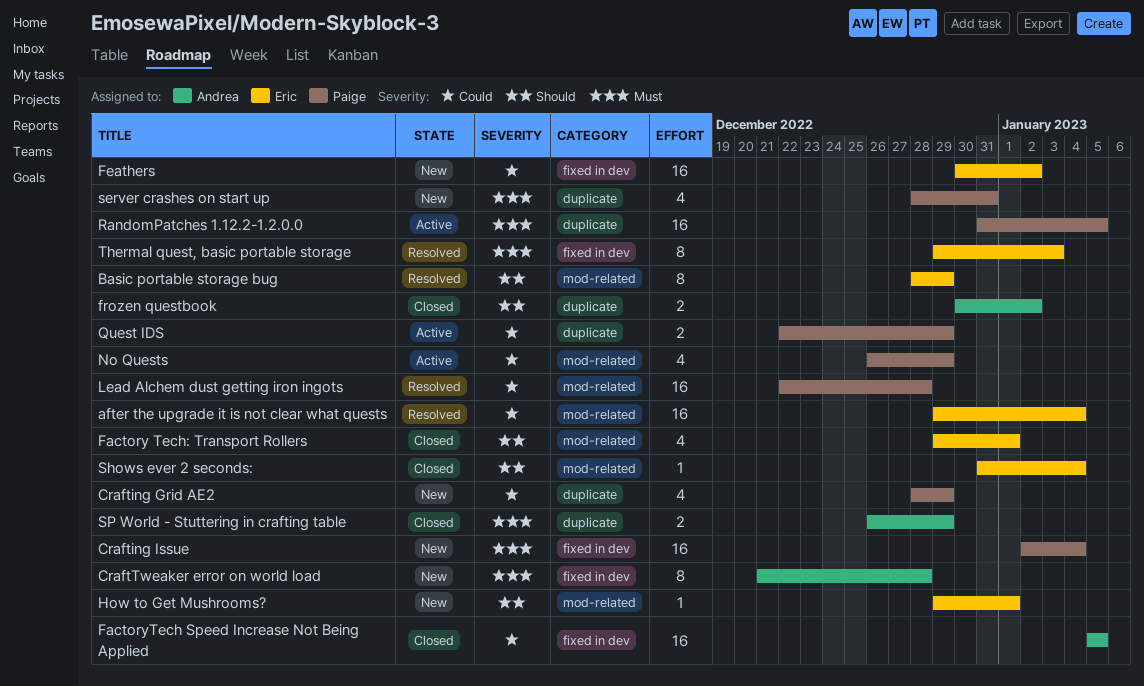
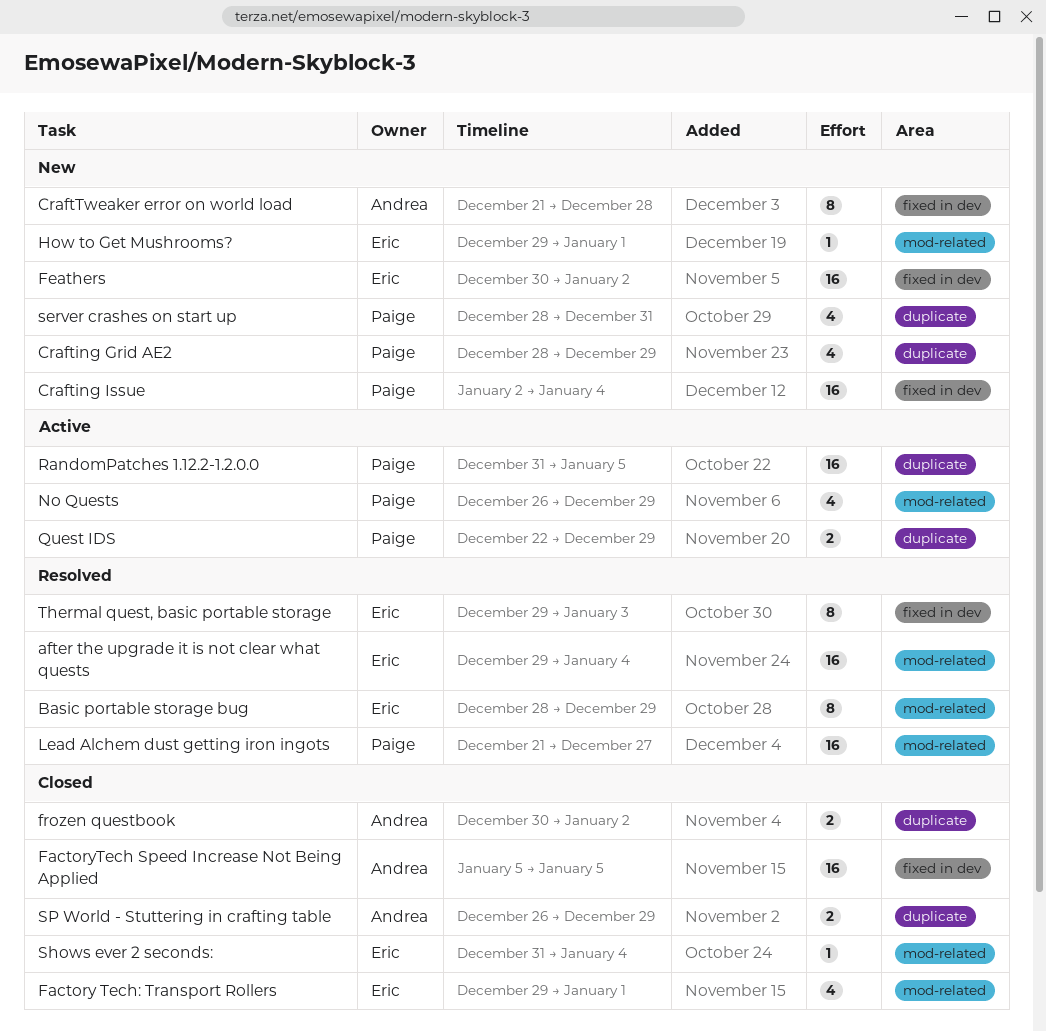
Lead Alchem dust getting iron ingots, start: Dec 22 -> Dec 21
Lead Alchem dust getting iron ingots, due: Dec 28 -> Dec 27

